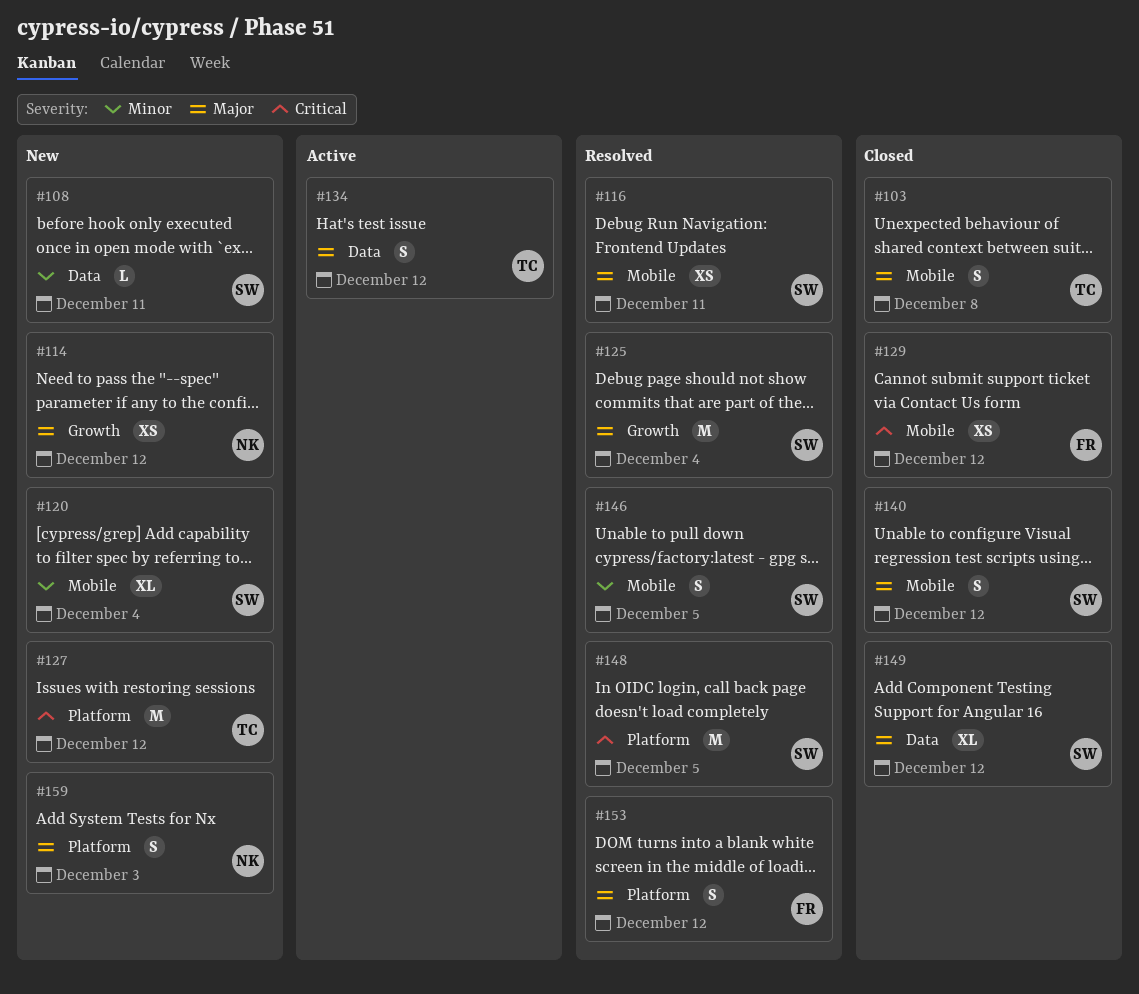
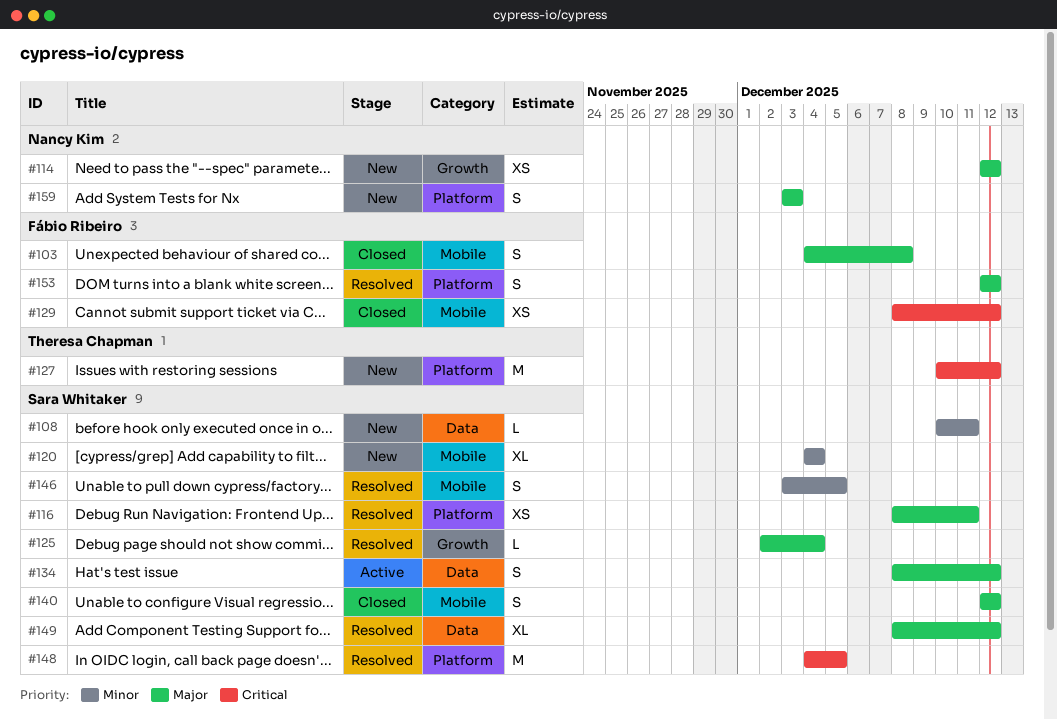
#103, owner: Theresa Chapman -> Fábio Ribeiro
#116, label: Mobile -> Platform
#125, estimate: M -> L
#134, owner: Theresa Chapman -> Sara Whitaker
#149, status: Closed -> Resolved

